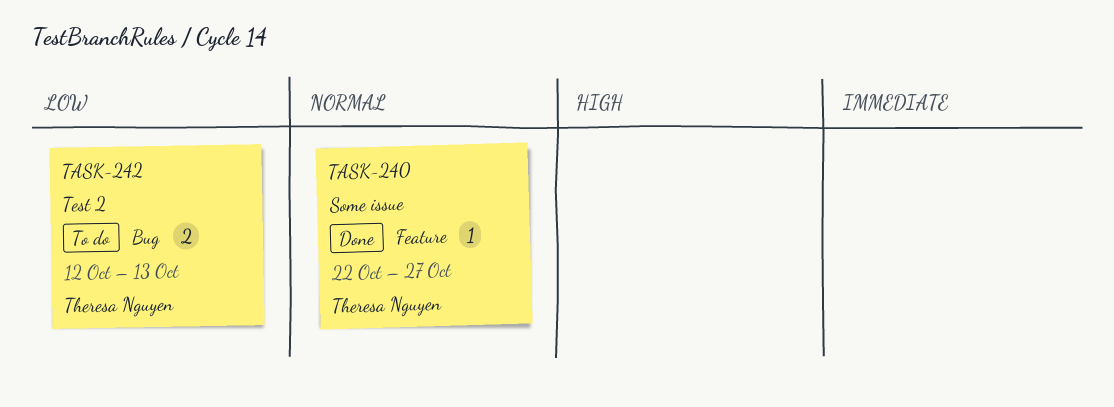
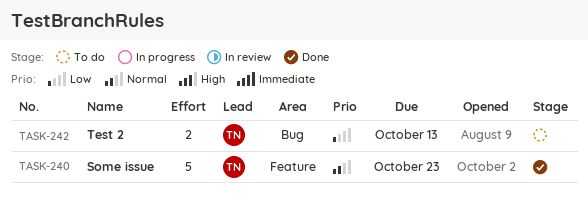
TASK-240, estimate: 1 -> 5
TASK-240, due: Oct 27 -> Oct 23

